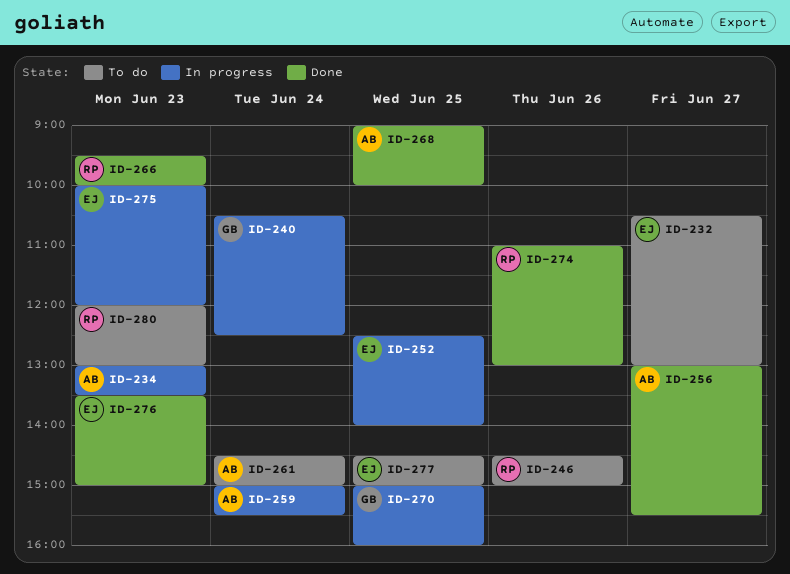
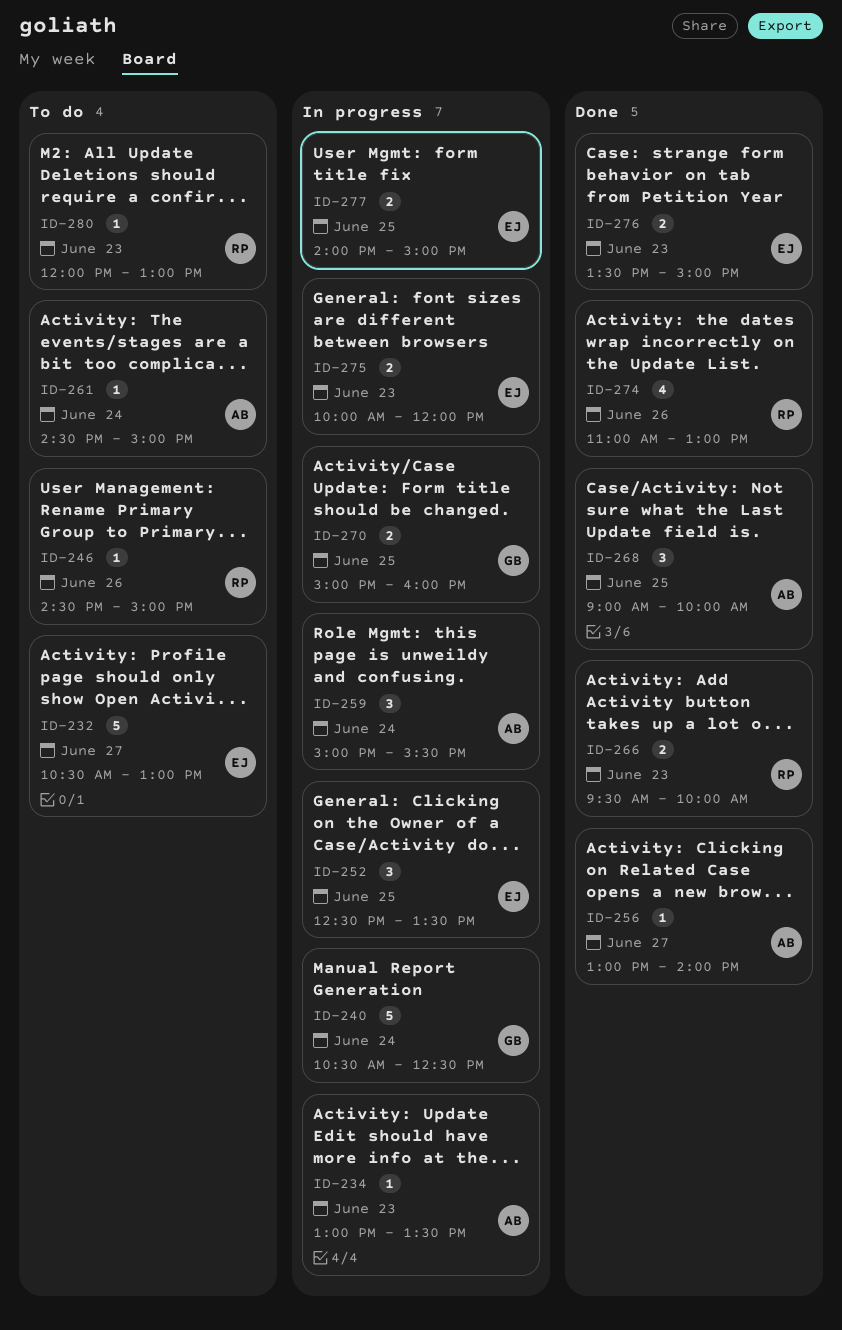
ID-252, ends: 14:00 -> 13:30
ID-256, ends: 15:30 -> 14:00
ID-277, status: To do -> In progress
ID-277, begins: 14:30 -> 14:00

